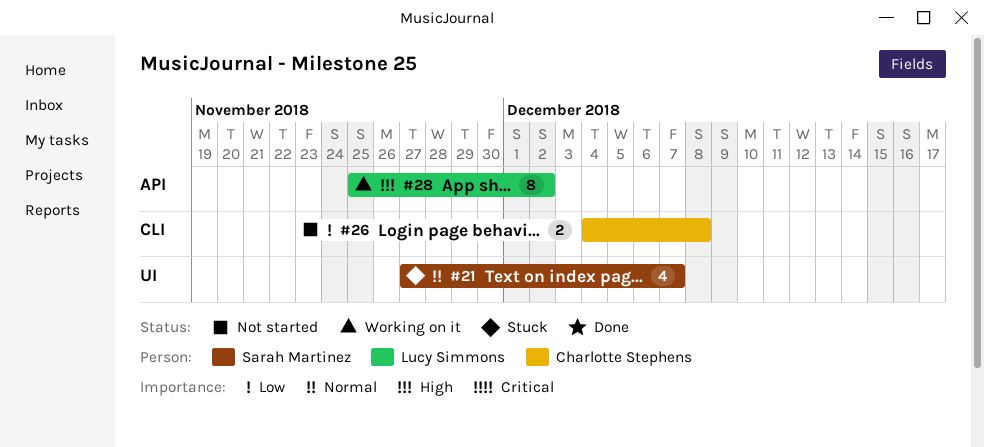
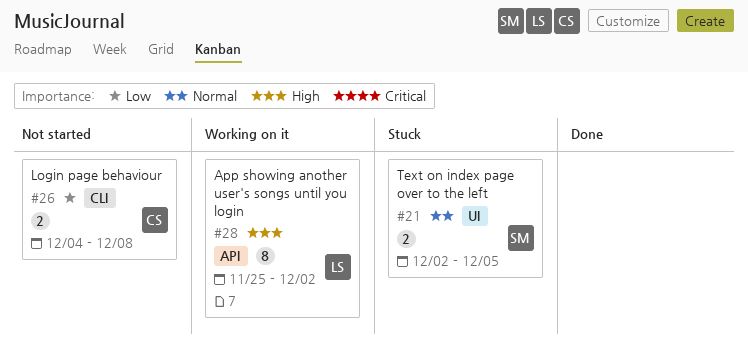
#21, estimate: 4 -> 2
#21, start: Nov 27 -> Dec 2
#21, due: Dec 7 -> Dec 5

